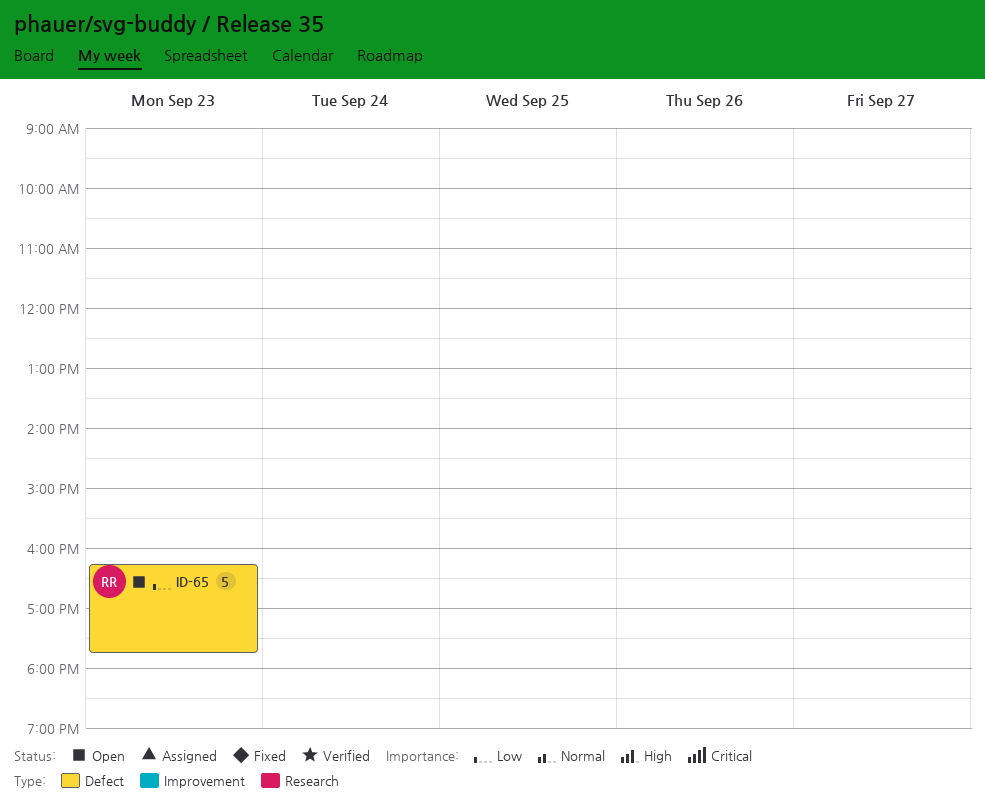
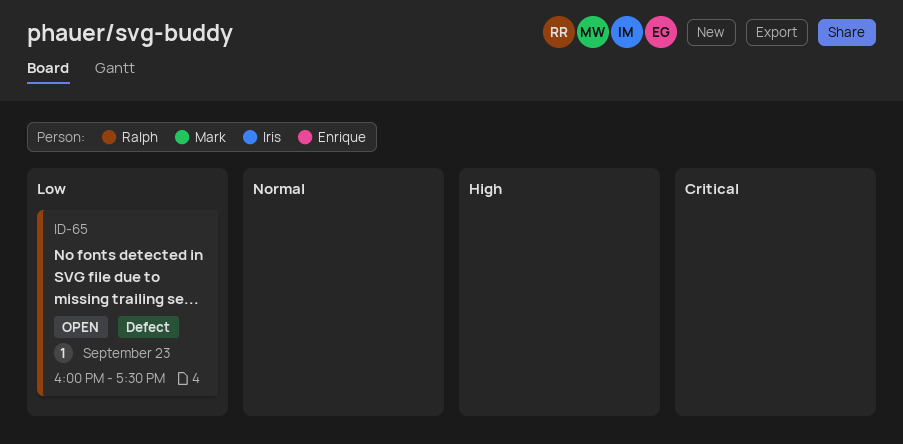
ID-65, estimate: 5 -> 1
ID-65, begins: 16:15 -> 16:00
ID-65, ends: 17:45 -> 17:30

